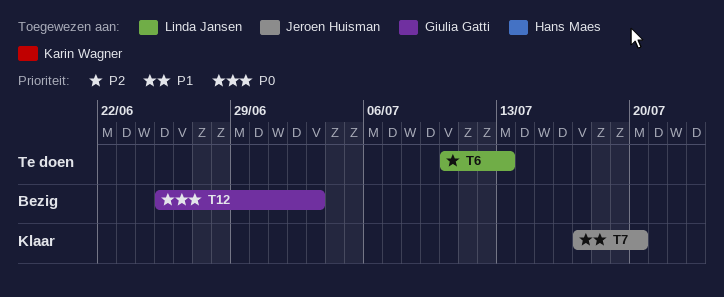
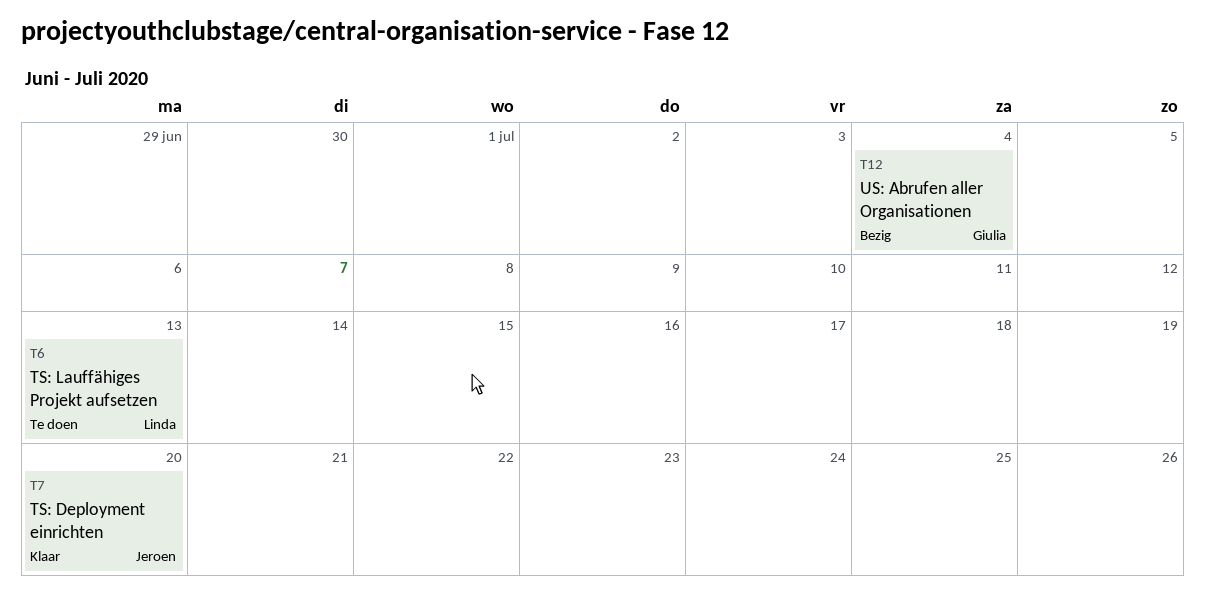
T12, due: Jul 3 -> Jul 4

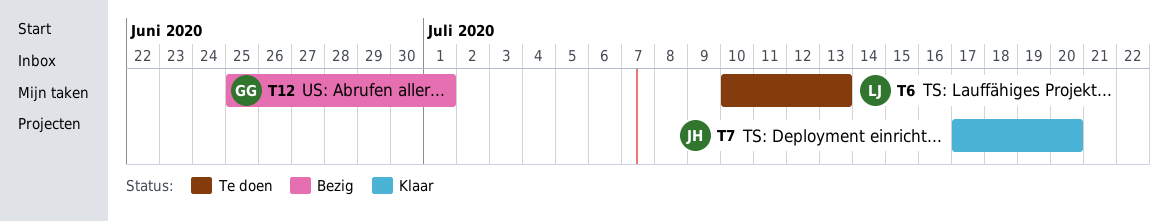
T12, due: Jul 4 -> Jul 1

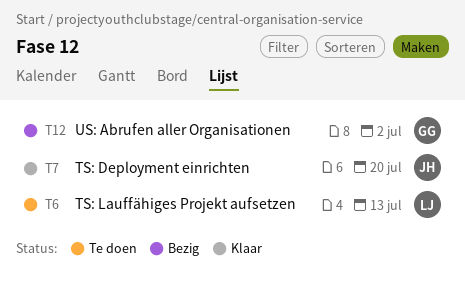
T12, due: Jul 1 -> Jul 2

